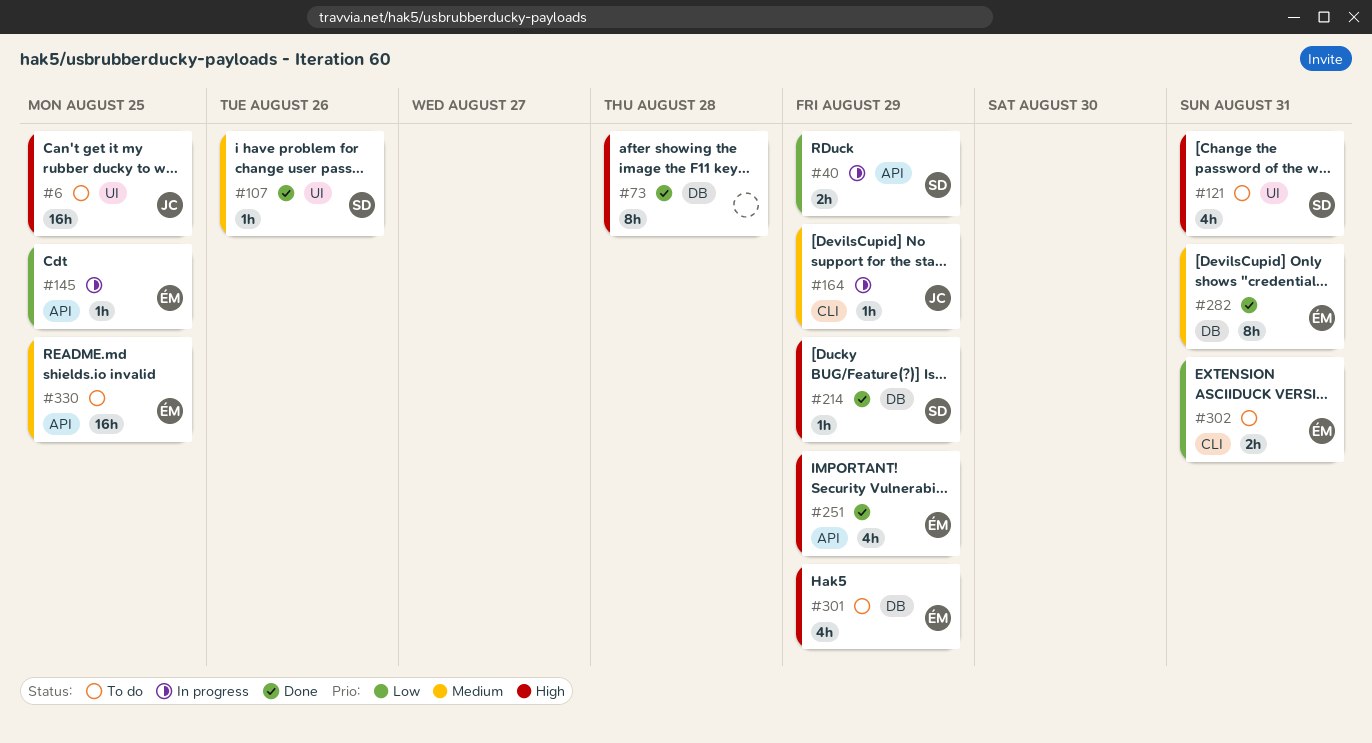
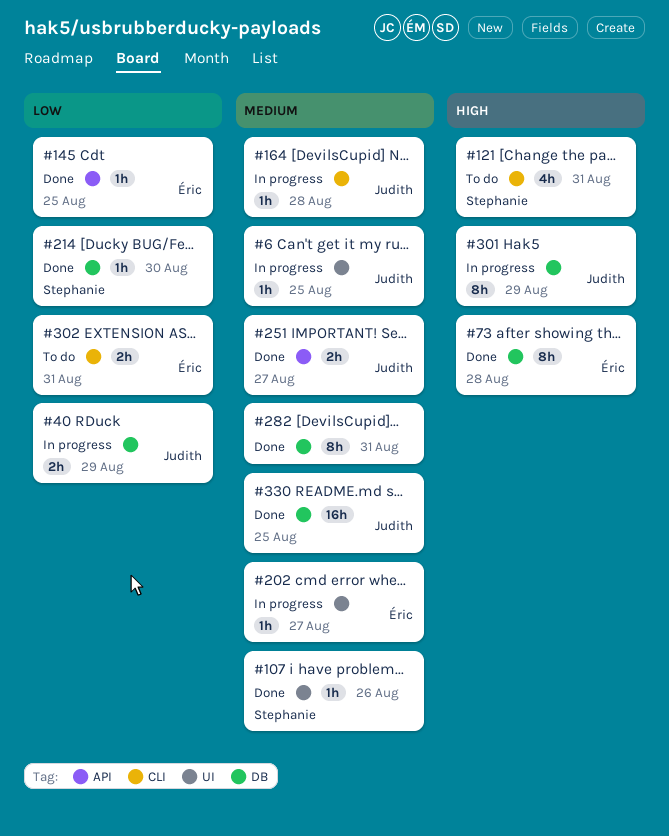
#6, status: To do -> In progress
#6, priority: High -> Medium
#6, estimate: 16h -> 1h
#40, owner: Stephanie -> Judith
#40, label: API -> DB
#73, owner: none -> Éric
#121, label: UI -> CLI
#145, status: In progress -> Done
#164, due: Aug 29 -> Aug 28
#202: none -> present
#214, priority: High -> Low
#214, due: Aug 29 -> Aug 30
#251, owner: Éric -> Judith
#251, priority: High -> Medium
#251, estimate: 4h -> 2h
#251, due: Aug 29 -> Aug 27
#282, owner: Éric -> none
#301, status: To do -> In progress
#301, owner: Éric -> Judith
#301, estimate: 4h -> 8h
#330, status: To do -> Done
#330, owner: Éric -> Judith
#330, label: API -> DB

